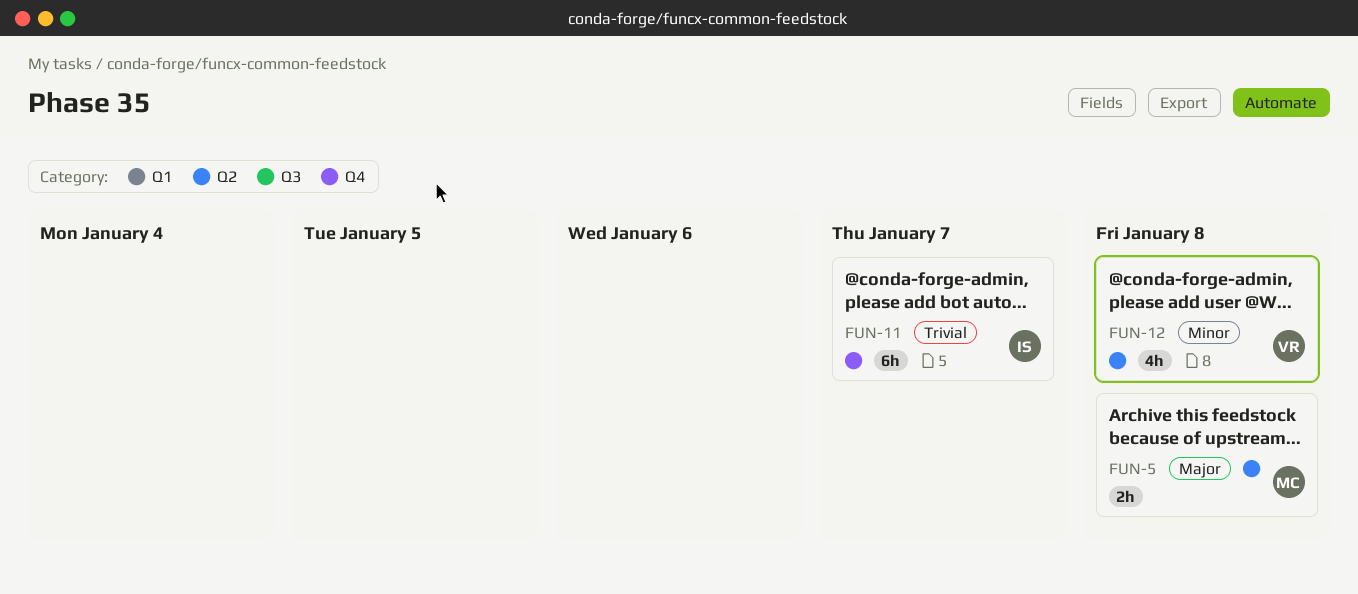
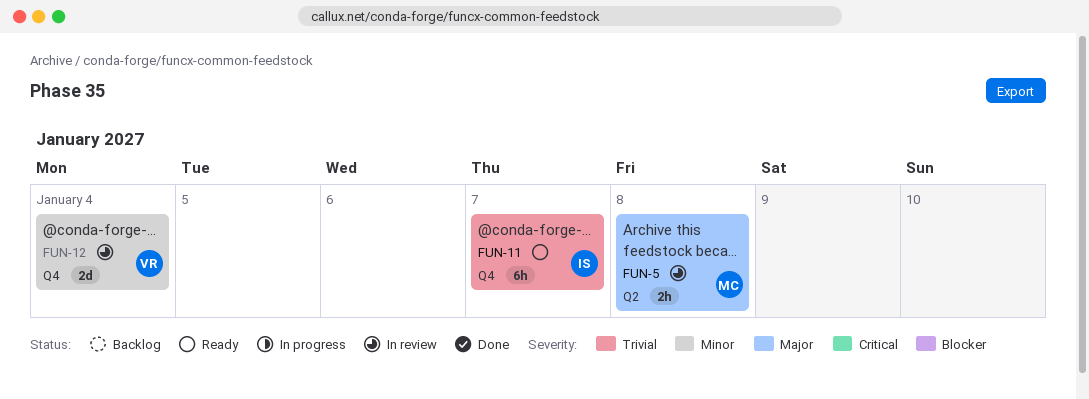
FUN-12, label: Q2 -> Q4
FUN-12, estimate: 4h -> 2d
FUN-12, due: Jan 8 -> Jan 4

